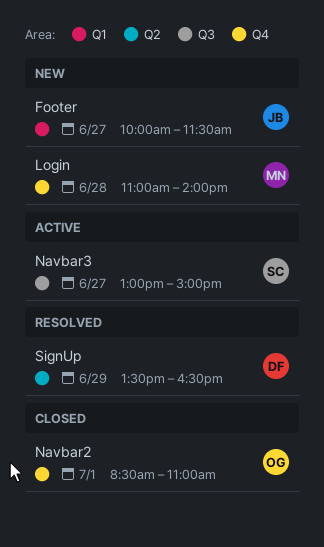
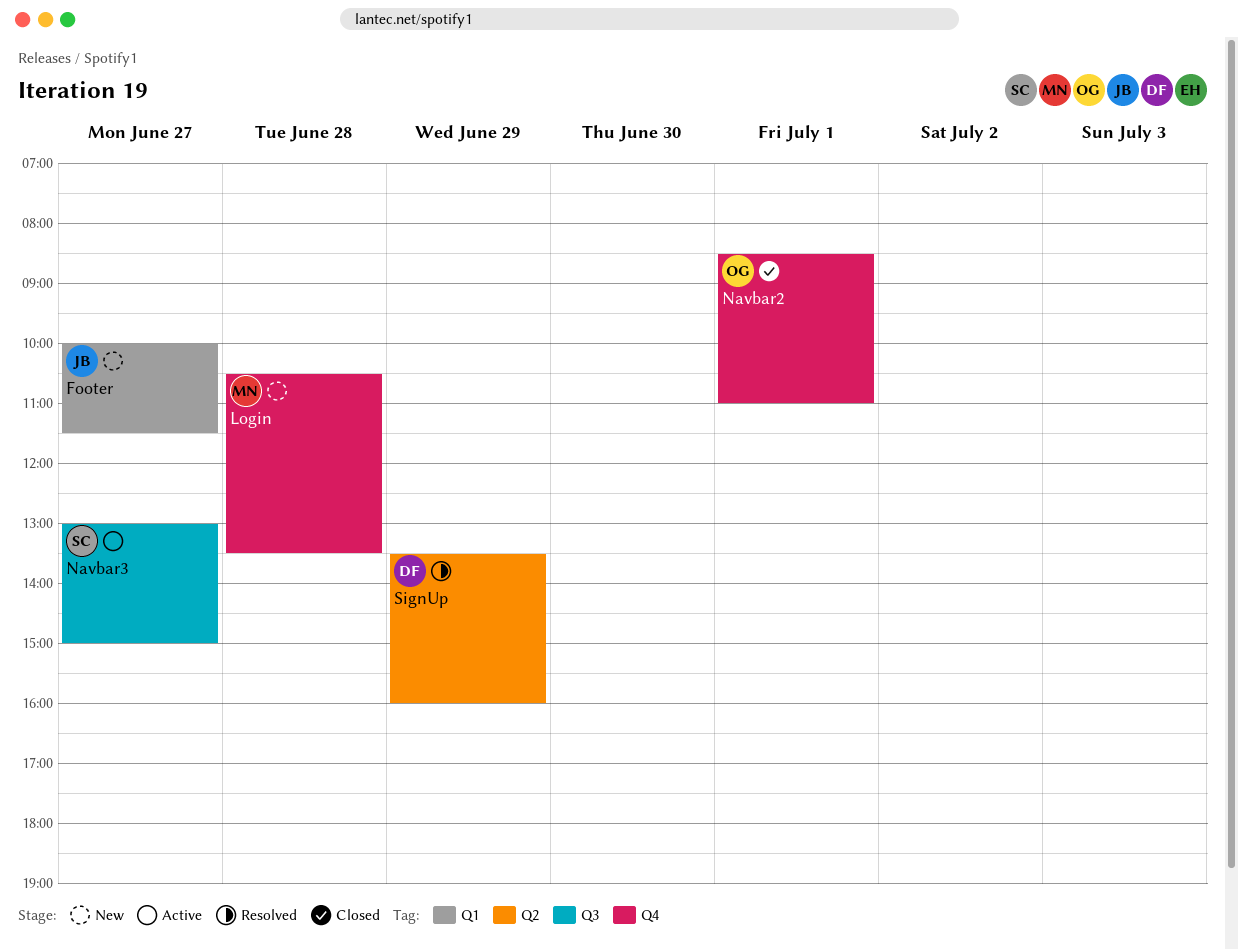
Login, begins: 11:00 -> 10:30
Login, ends: 14:00 -> 13:30
SignUp, ends: 16:30 -> 16:00

